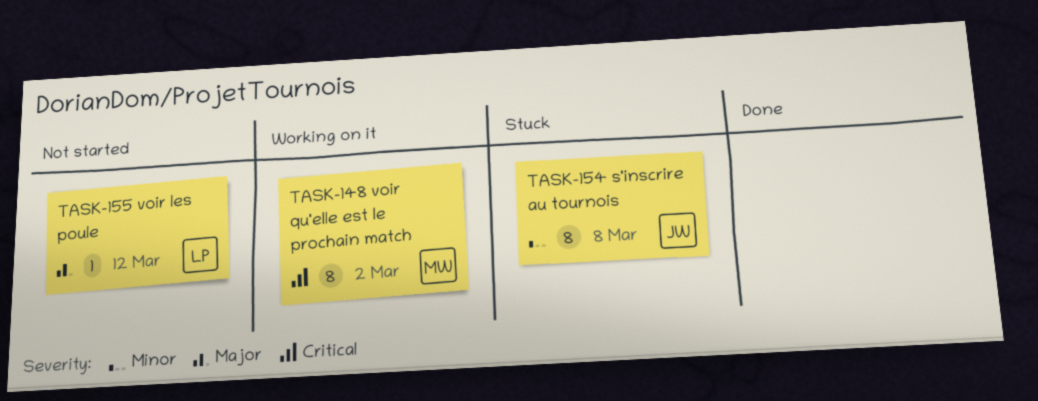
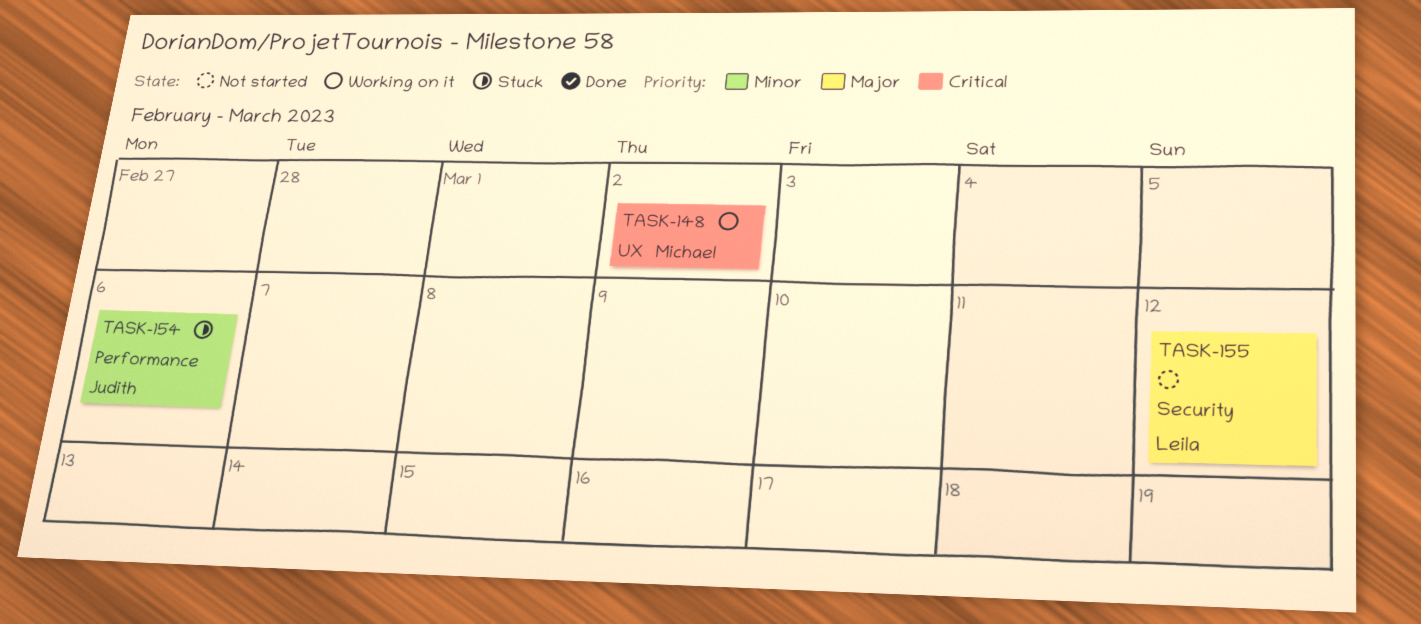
TASK-154, due: Mar 8 -> Mar 6

